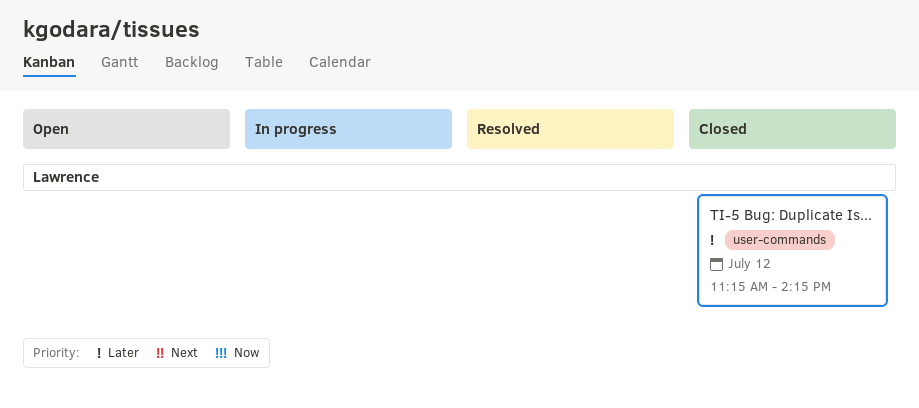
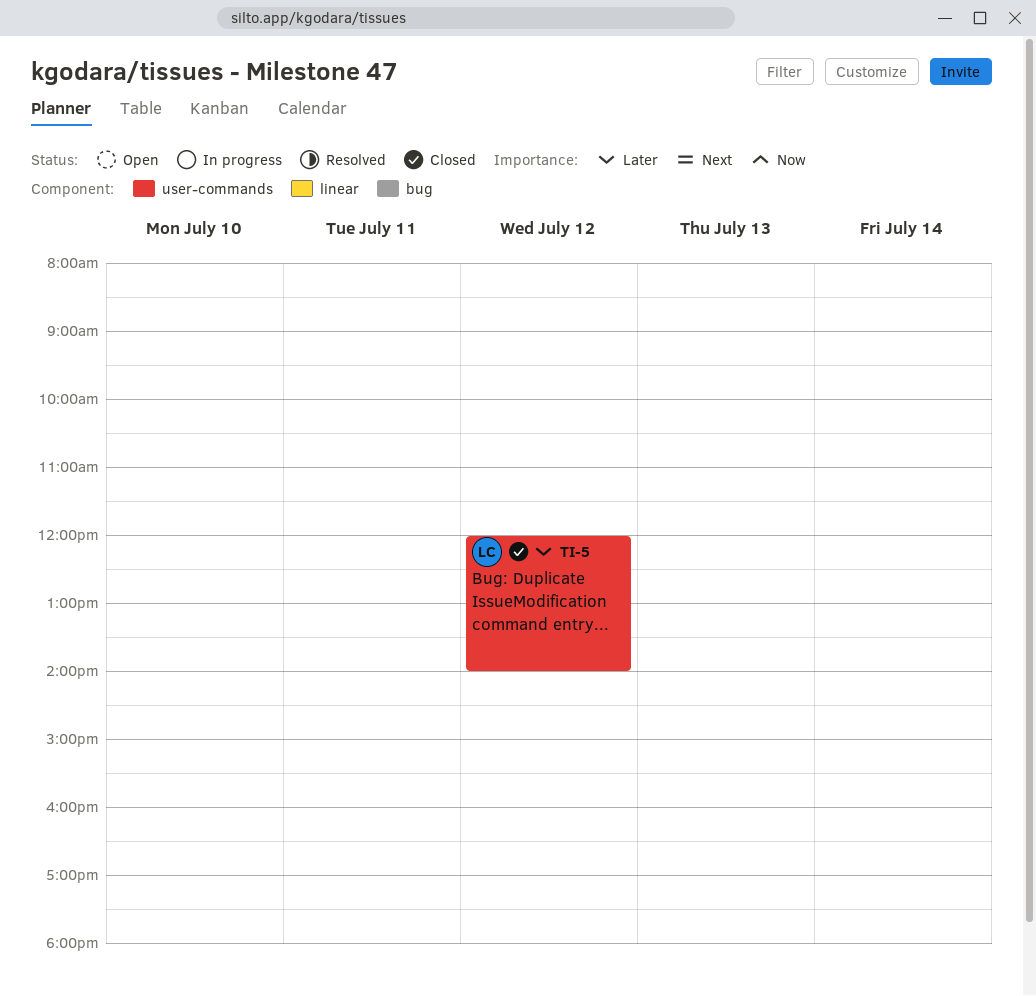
TI-5, begins: 11:15 -> 12:00
TI-5, ends: 14:15 -> 14:00

